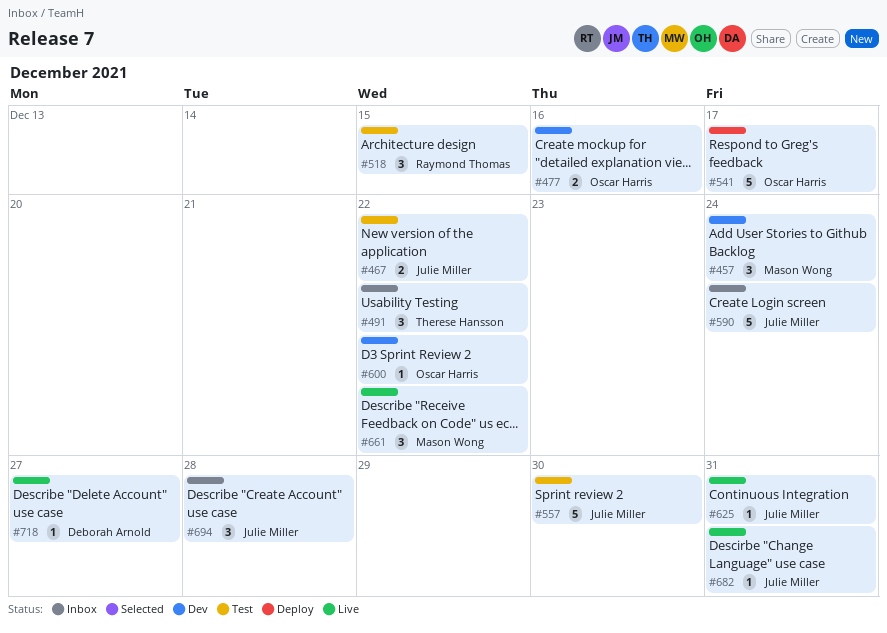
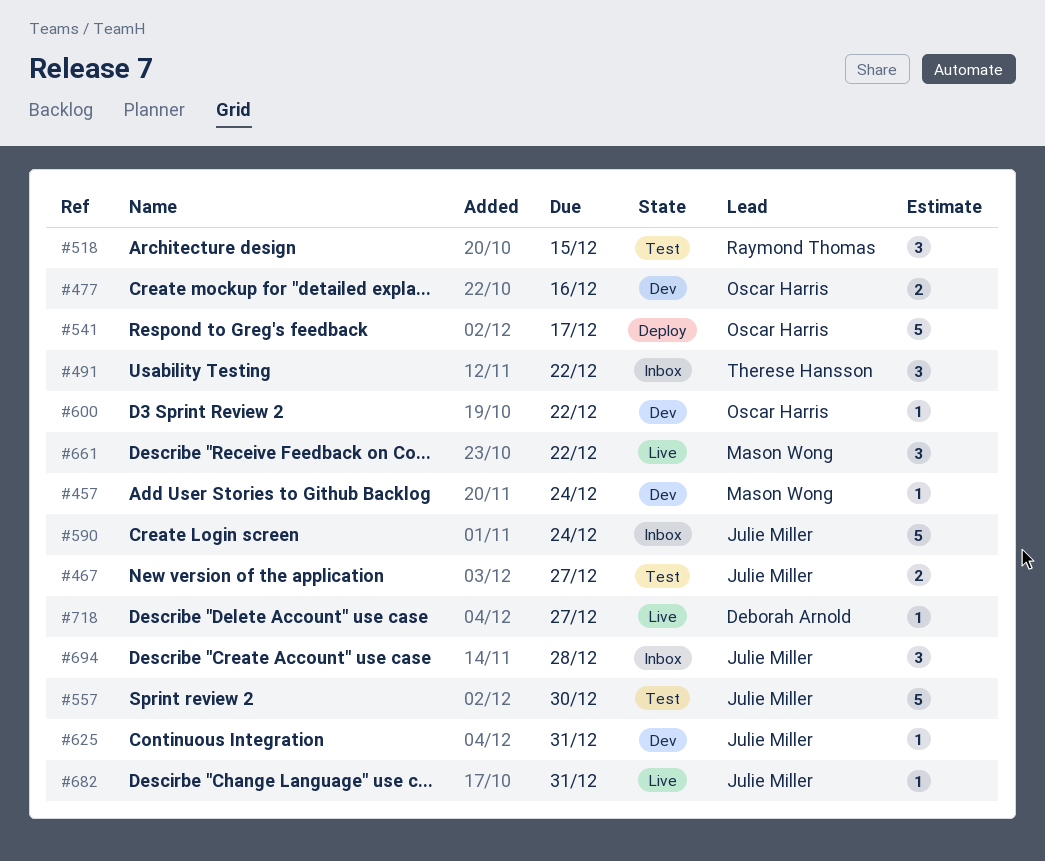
#457, estimate: 3 -> 1
#467, due: Dec 22 -> Dec 27
#625, status: Live -> Dev

